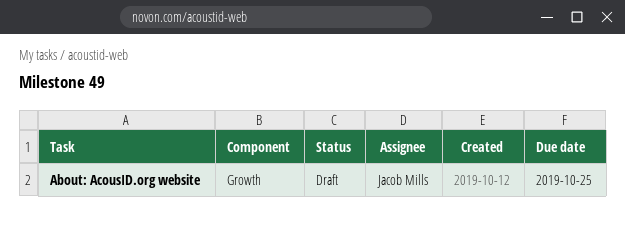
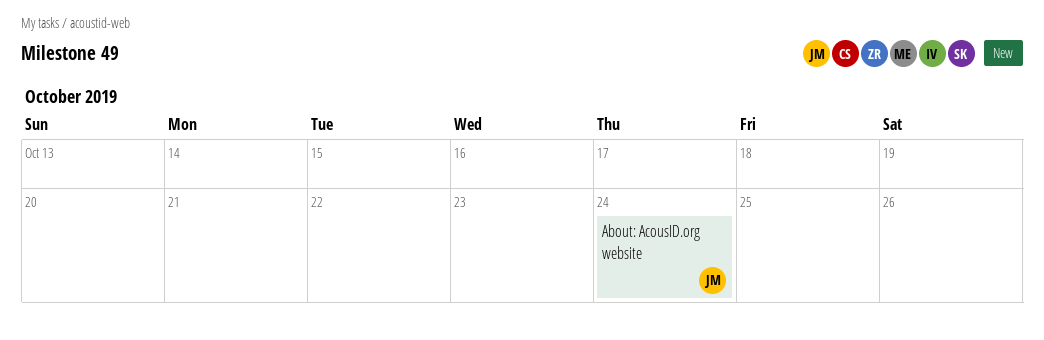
About: AcousID.org website, due: Oct 25 -> Oct 24

